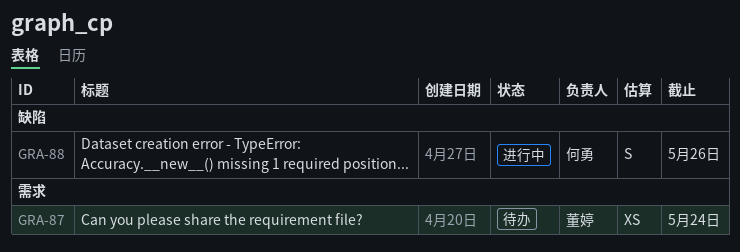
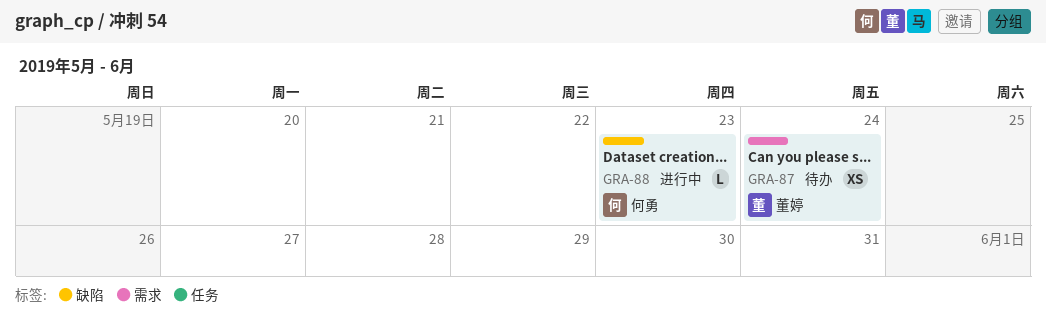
GRA-88, estimate: S -> L
GRA-88, due: May 26 -> May 23

